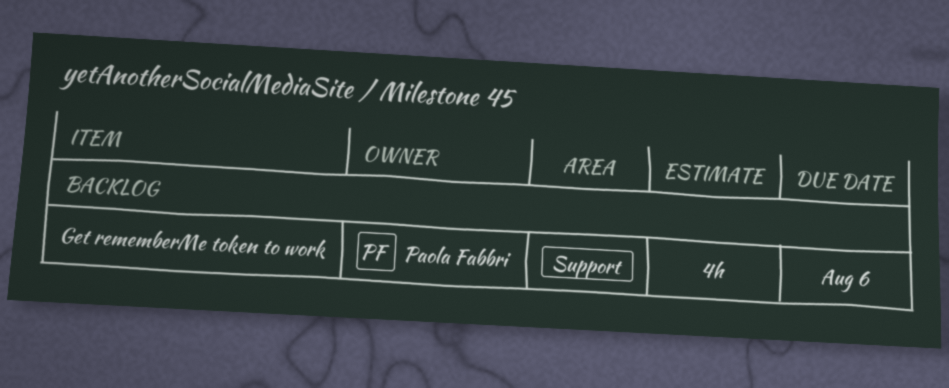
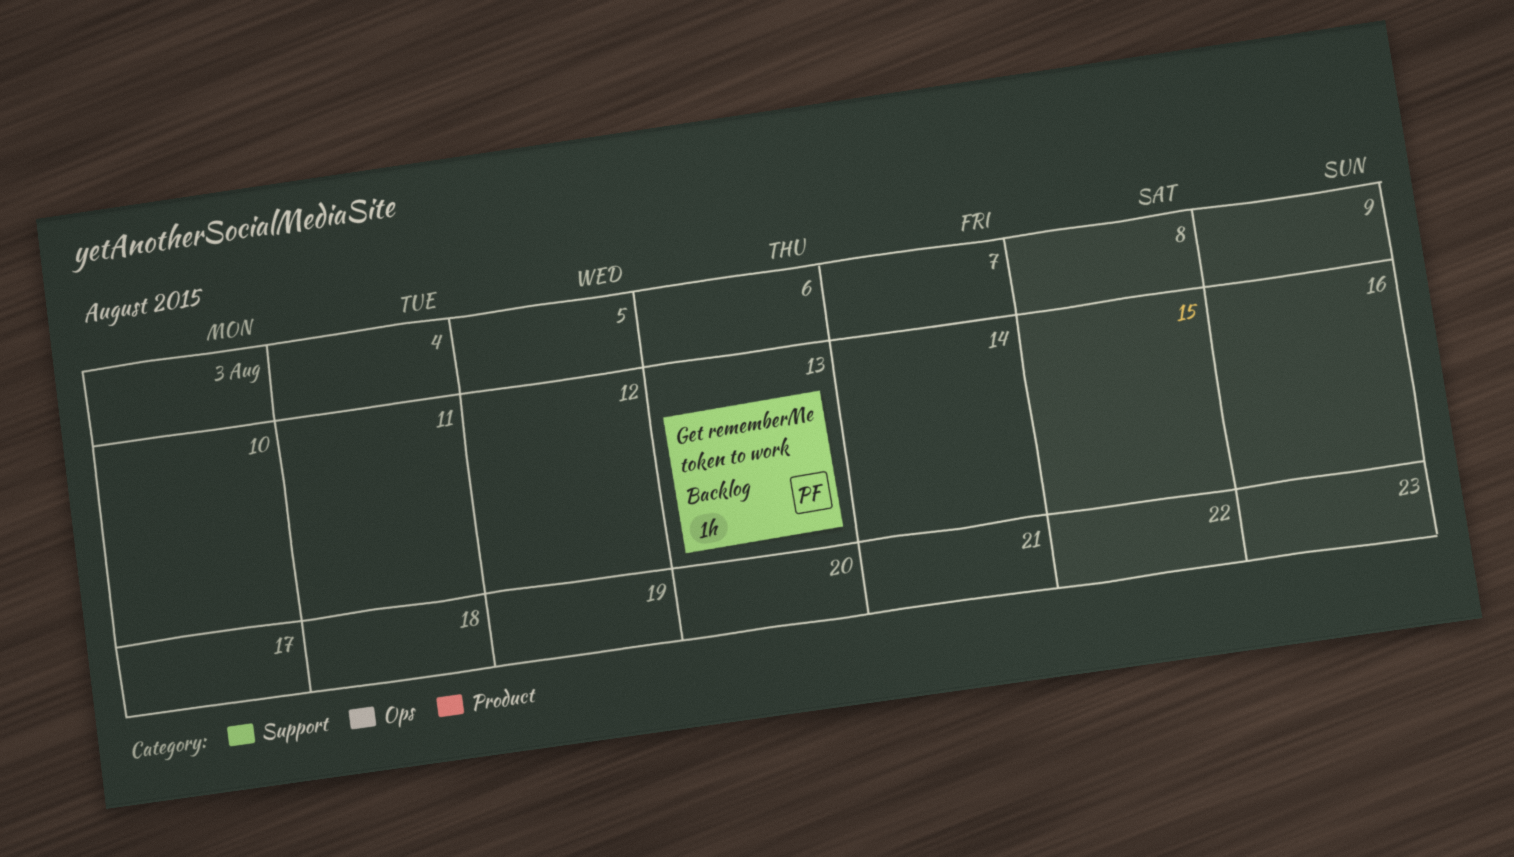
Get rememberMe token to work, estimate: 4h -> 1h
Get rememberMe token to work, due: Aug 6 -> Aug 13

